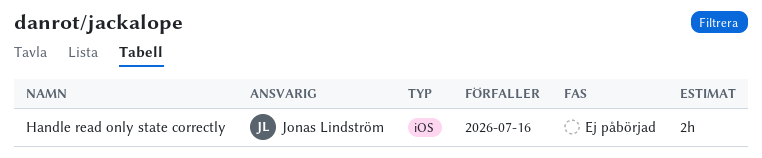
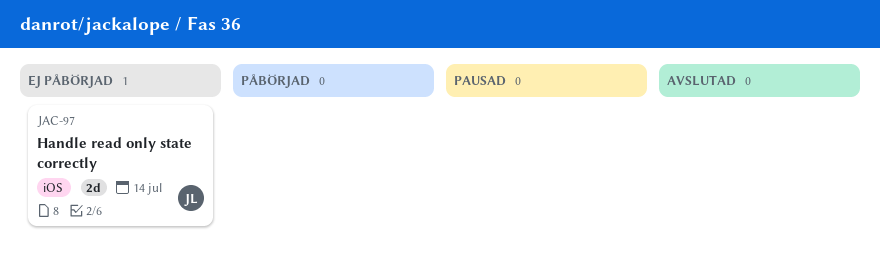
Handle read only state correctly, estimate: 2h -> 2d
Handle read only state correctly, due: Jul 16 -> Jul 14

